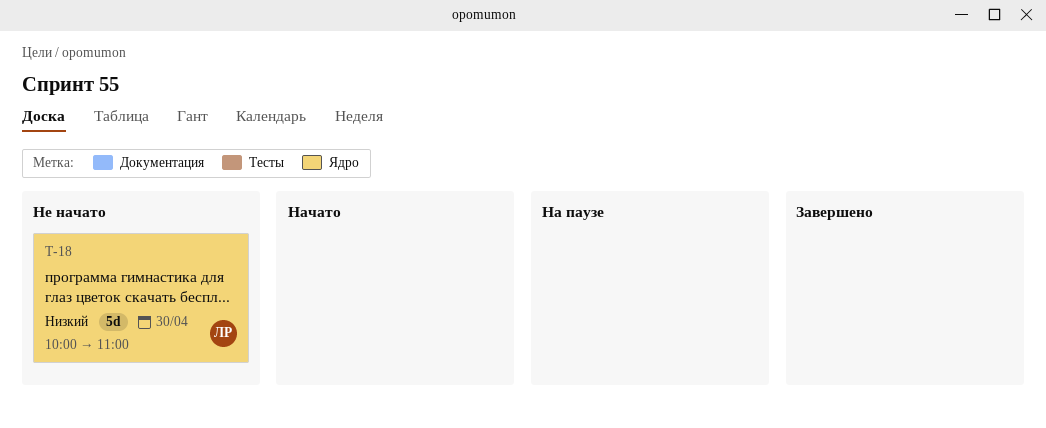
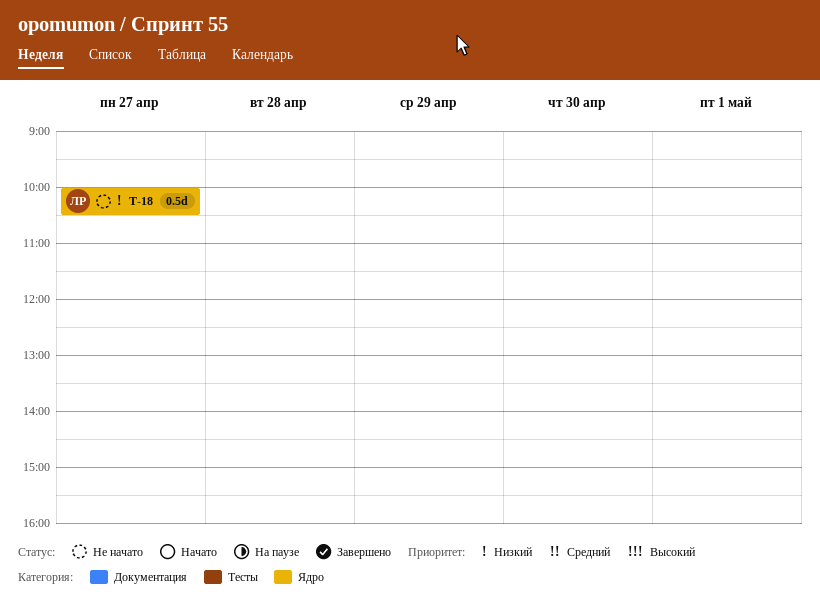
T-18, estimate: 5d -> 0.5d
T-18, day: Apr 30 -> Apr 27
T-18, ends: 11:00 -> 10:30

